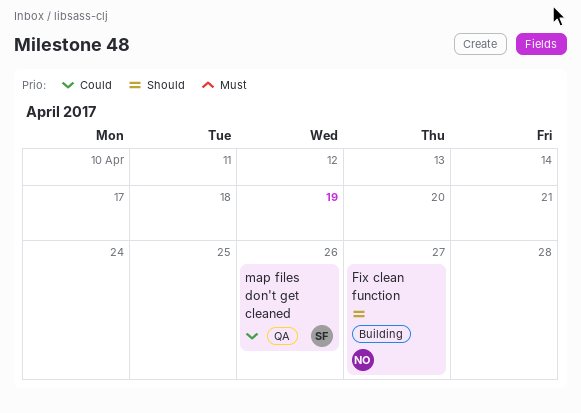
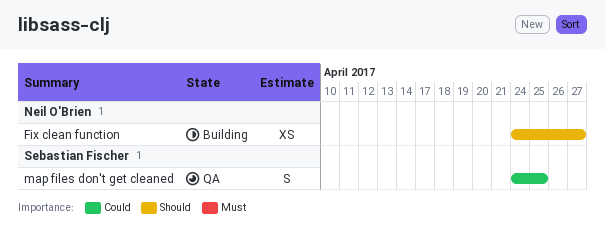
map files don't get cleaned, due: Apr 26 -> Apr 25

